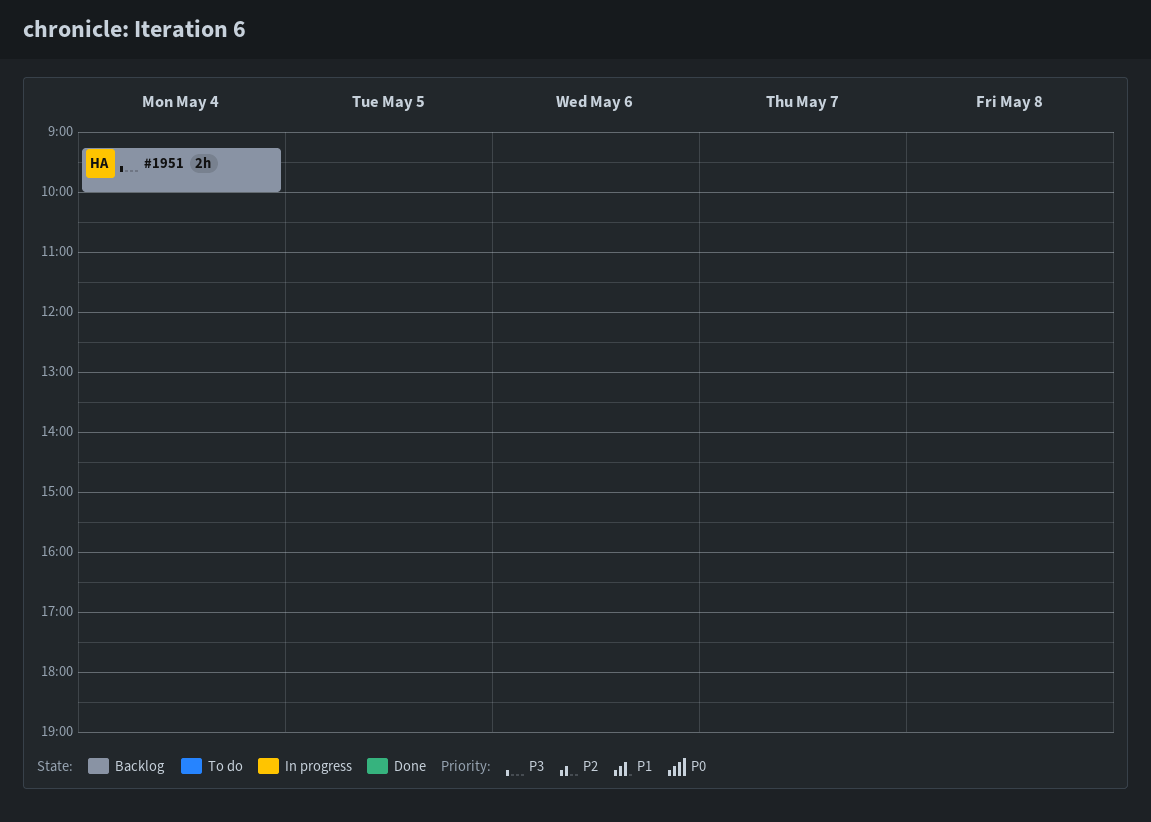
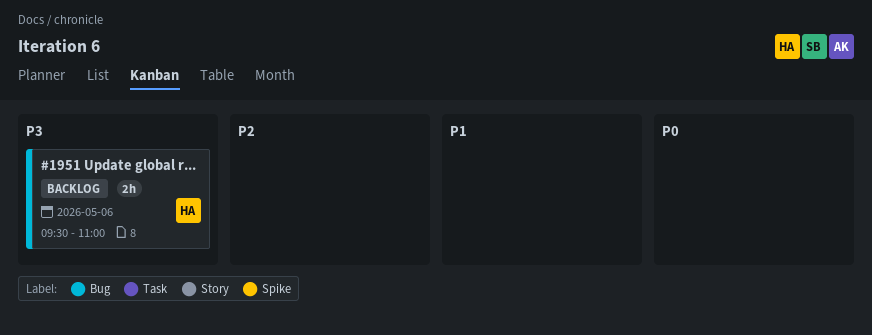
#1951, day: May 4 -> May 6
#1951, begins: 09:15 -> 09:30
#1951, ends: 10:00 -> 11:00

